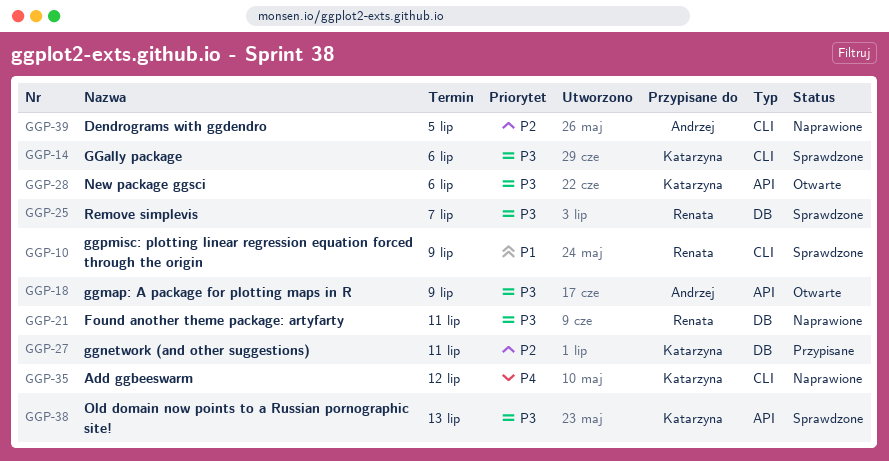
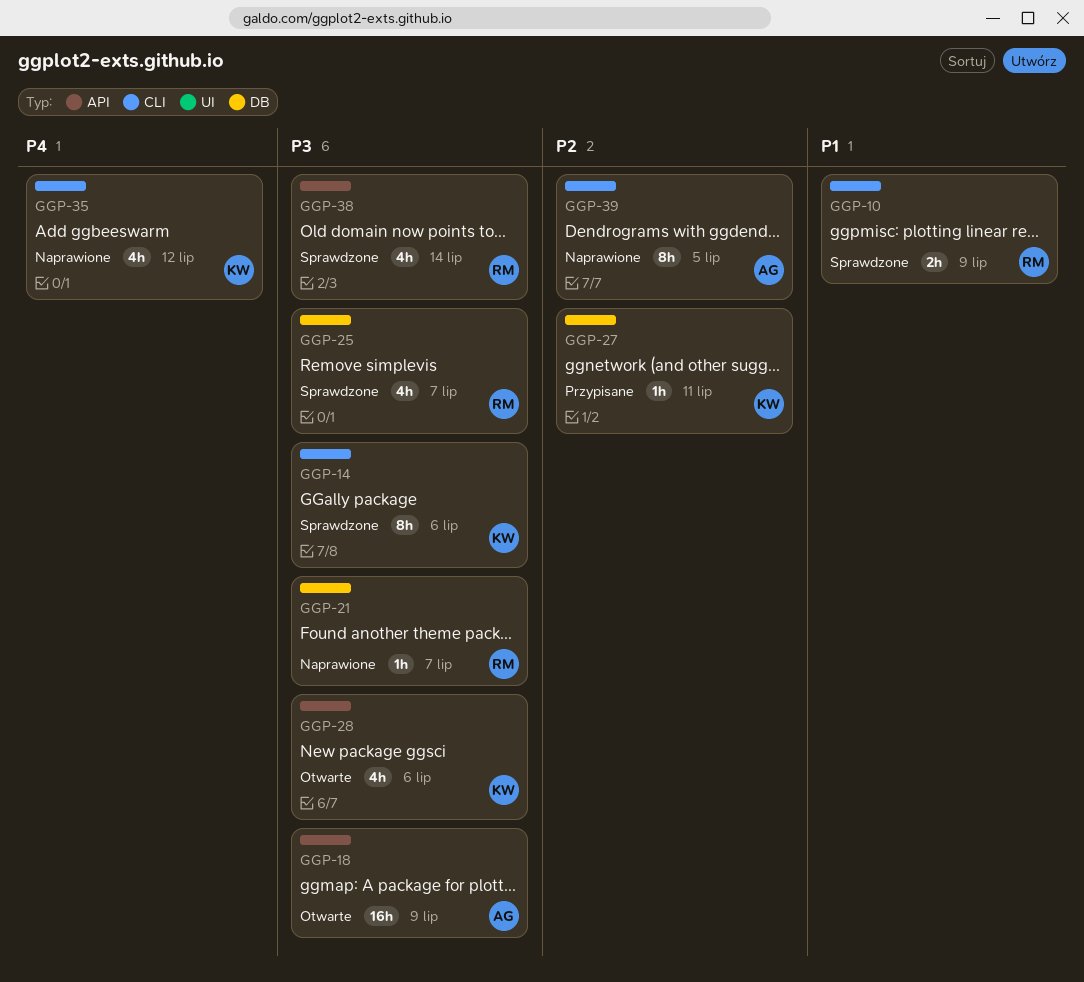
GGP-21, due: Jul 11 -> Jul 7
GGP-38, owner: Katarzyna -> Renata
GGP-38, due: Jul 13 -> Jul 14

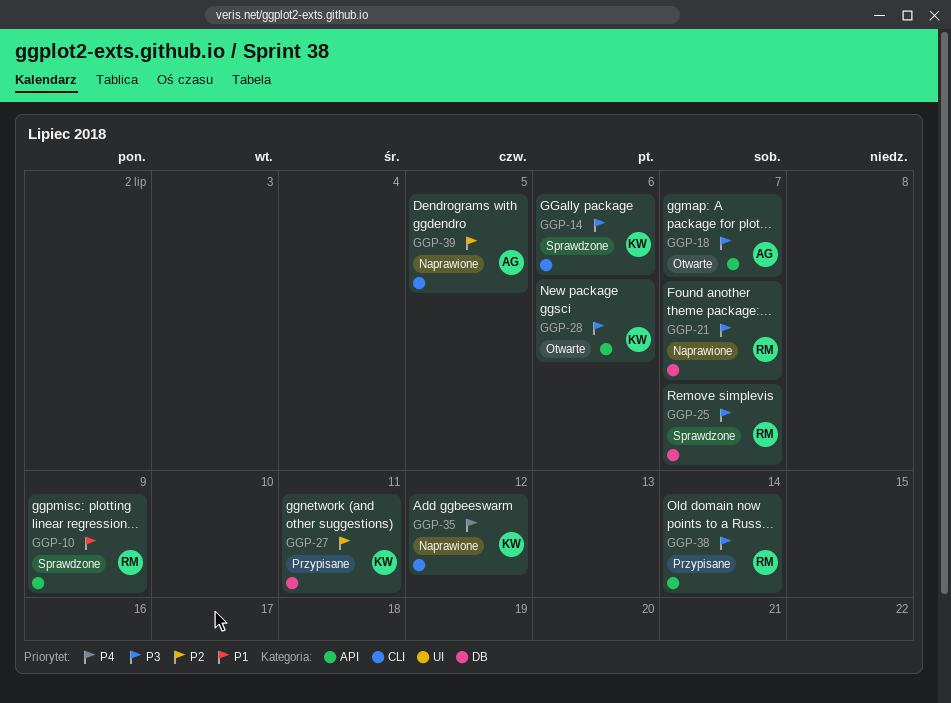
GGP-10, label: CLI -> API
GGP-18, due: Jul 9 -> Jul 7
GGP-38, status: Sprawdzone -> Przypisane

